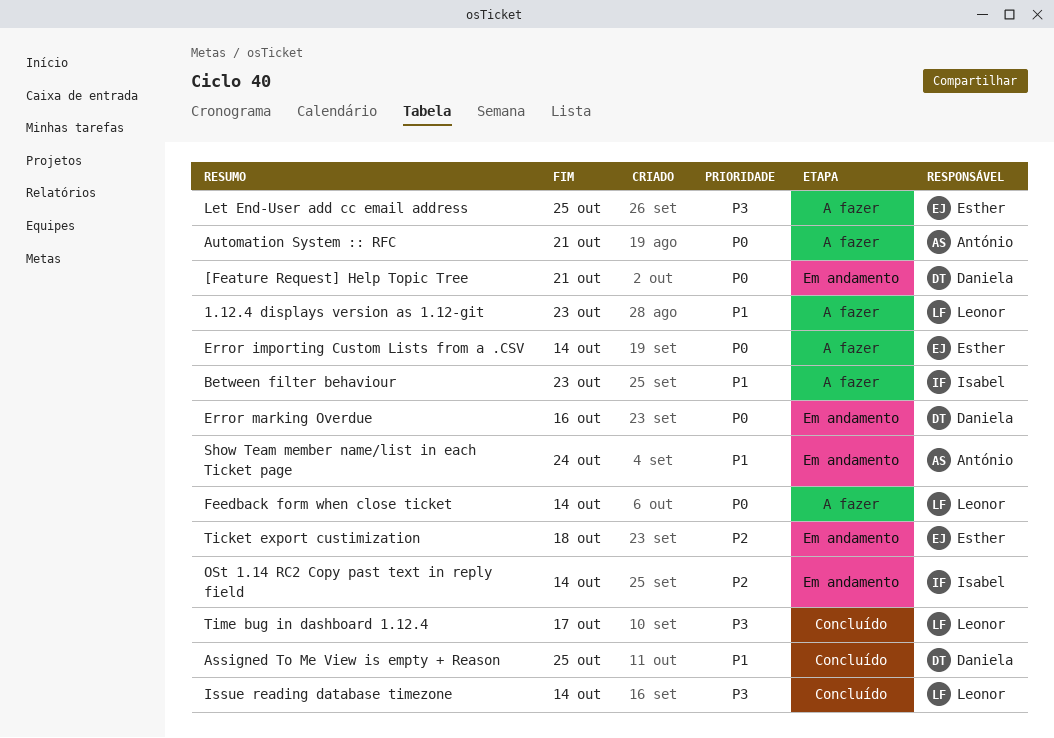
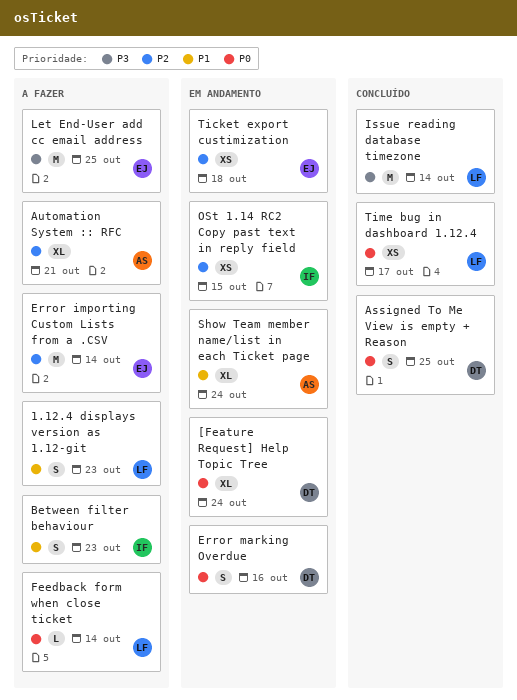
[Feature Request] Help Topic Tree, due: Oct 21 -> Oct 24
Assigned To Me View is empty + Reason, priority: P1 -> P0
Automation System :: RFC, priority: P0 -> P2
Error importing Custom Lists from a .CSV, priority: P0 -> P2
OSt 1.14 RC2 Copy past text in reply field, due: Oct 14 -> Oct 15
Time bug in dashboard 1.12.4, priority: P3 -> P0

